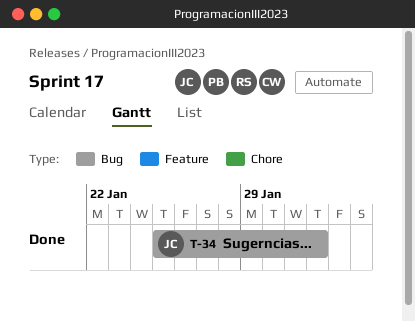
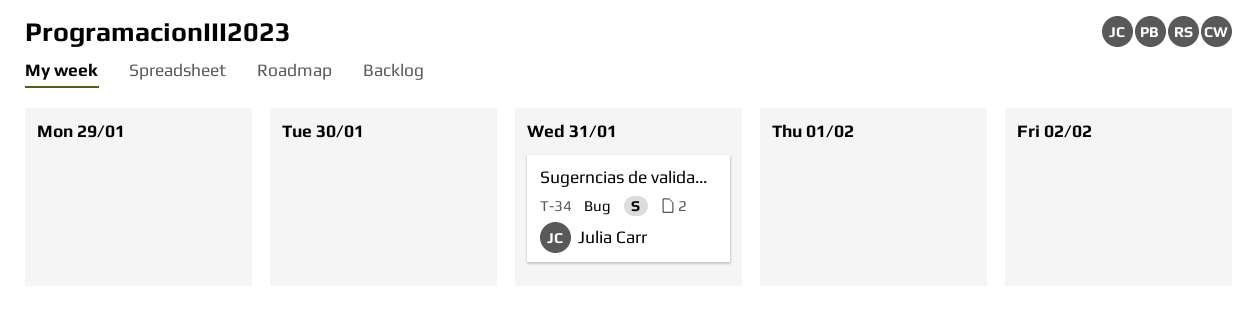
T-34, due: Feb 1 -> Jan 31

